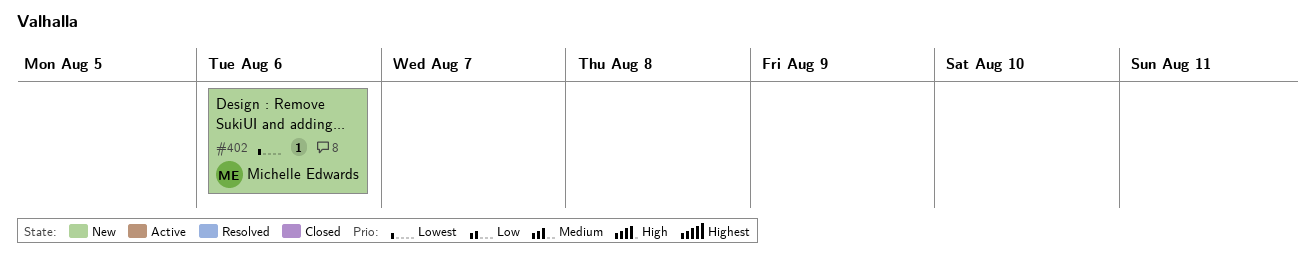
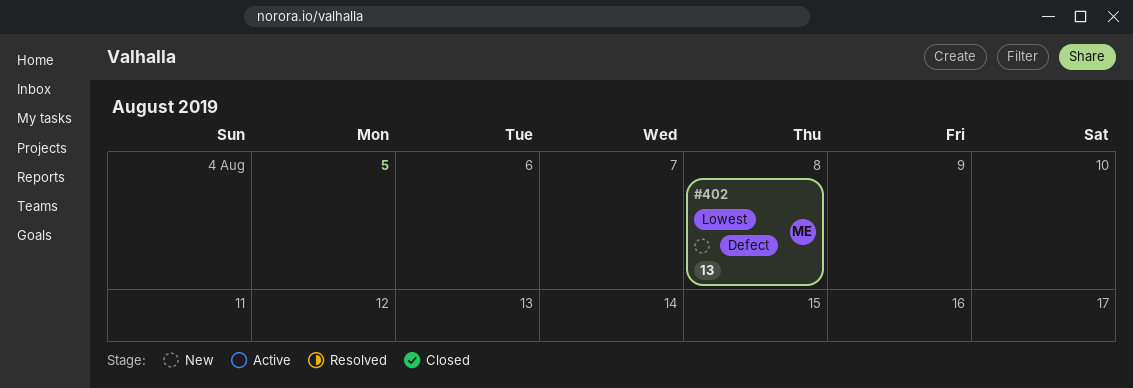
#402, estimate: 1 -> 13
#402, due: Aug 6 -> Aug 8

